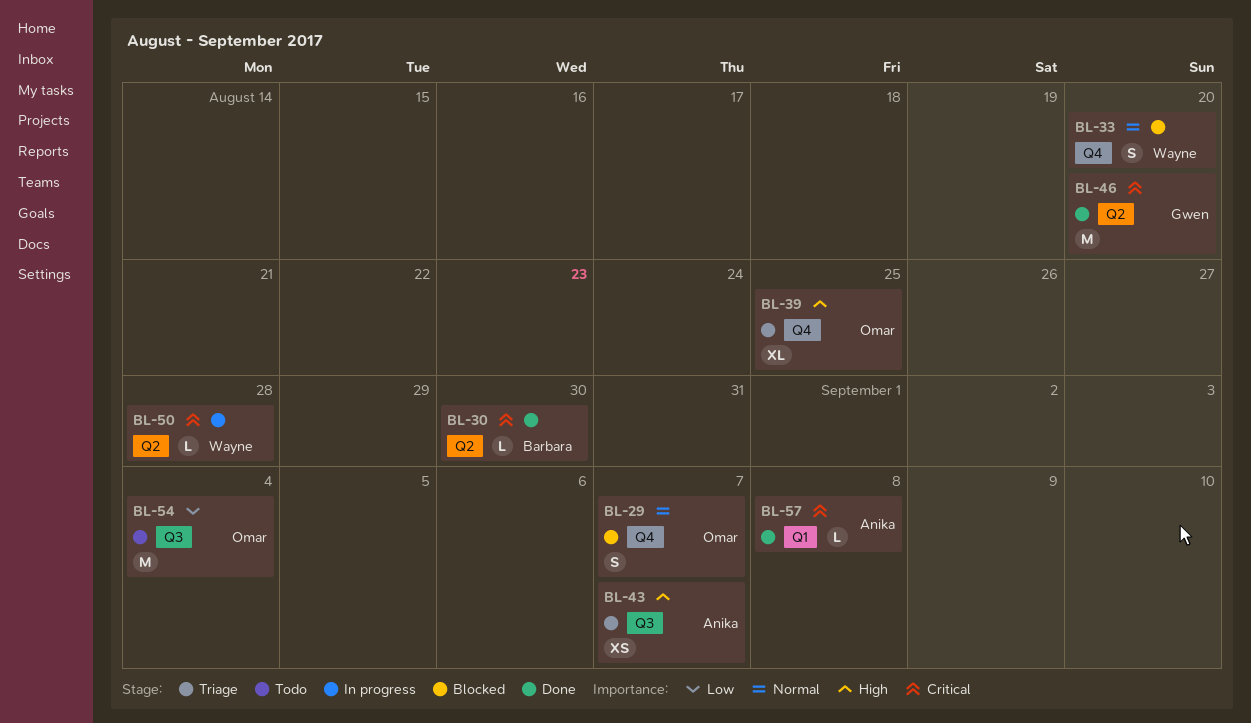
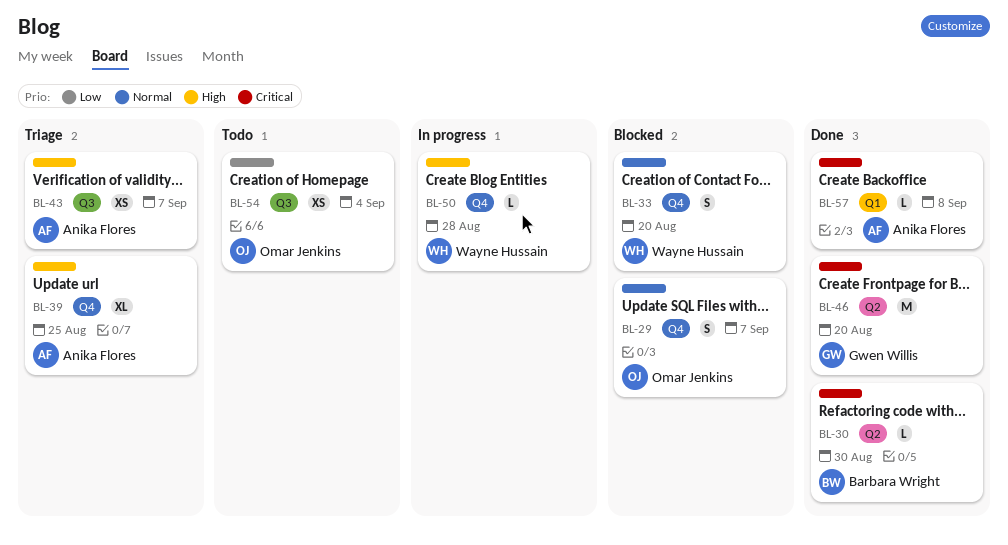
BL-39, owner: Omar Jenkins -> Anika Flores
BL-50, priority: Critical -> High
BL-50, label: Q2 -> Q4
BL-54, estimate: M -> XS

